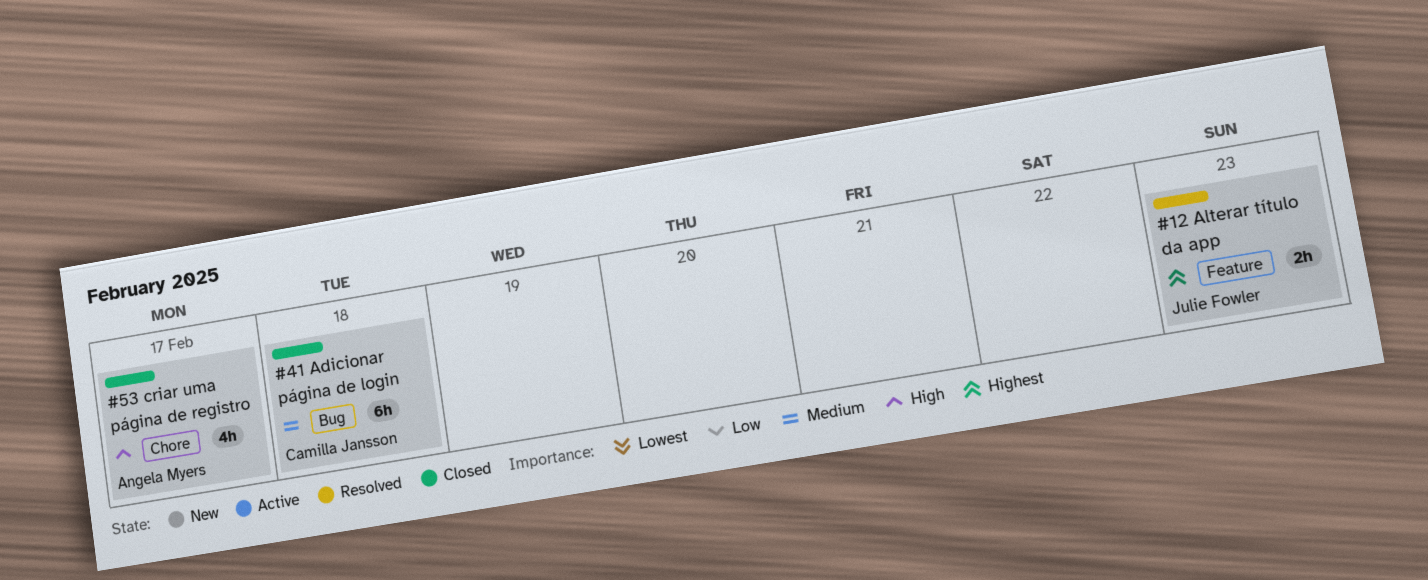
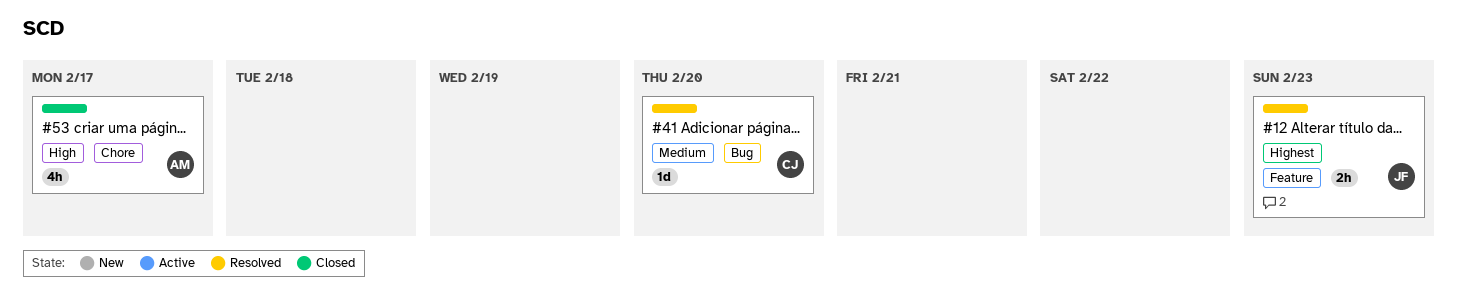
#41, status: Closed -> Resolved
#41, estimate: 6h -> 1d
#41, due: Feb 18 -> Feb 20

